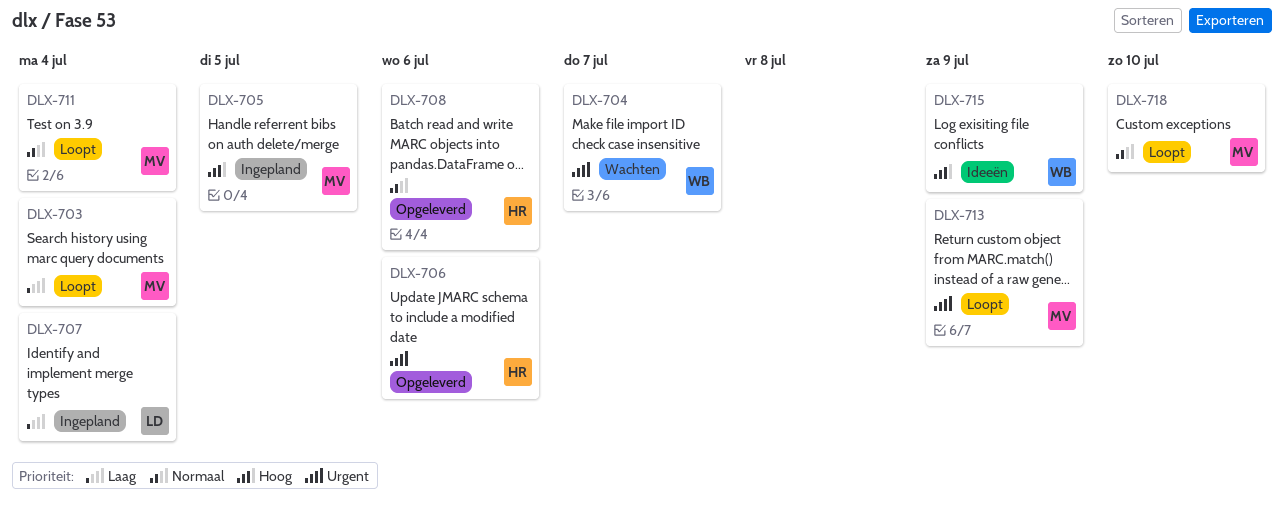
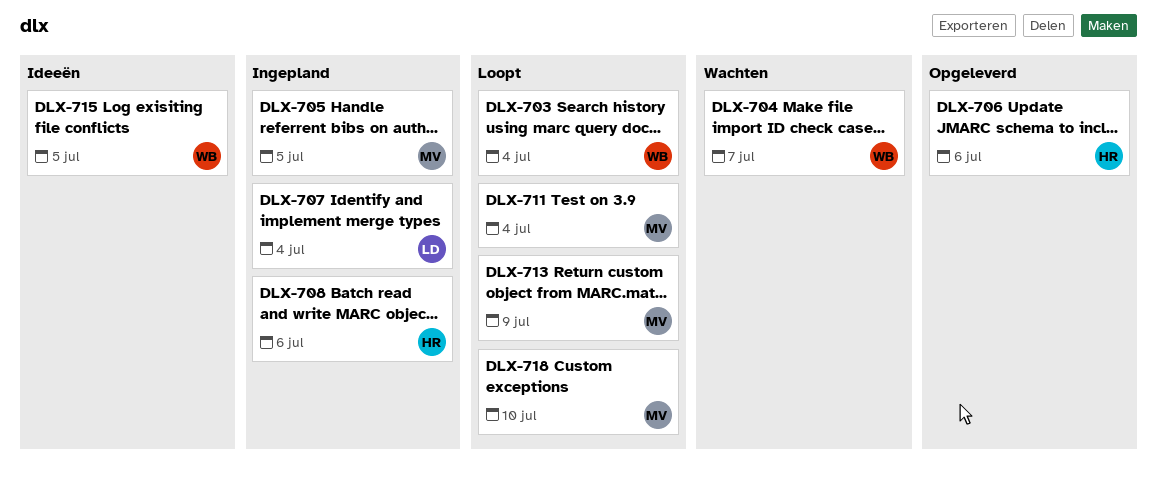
DLX-703, owner: MV -> WB
DLX-708, status: Opgeleverd -> Ingepland
DLX-715, due: Jul 9 -> Jul 5

